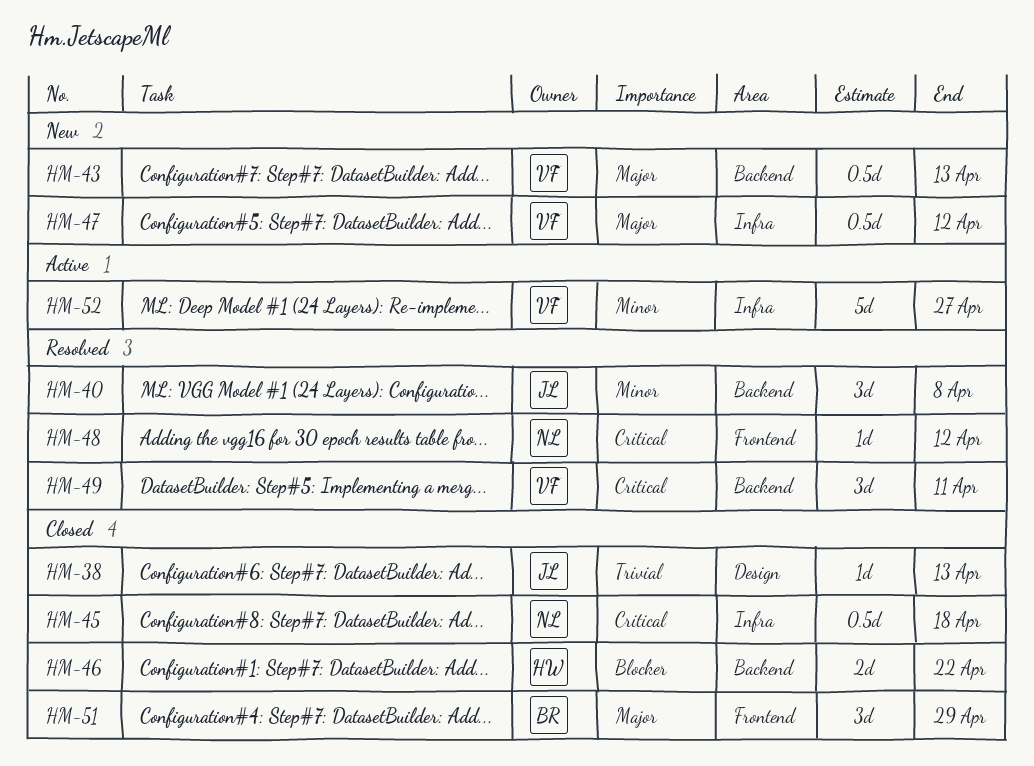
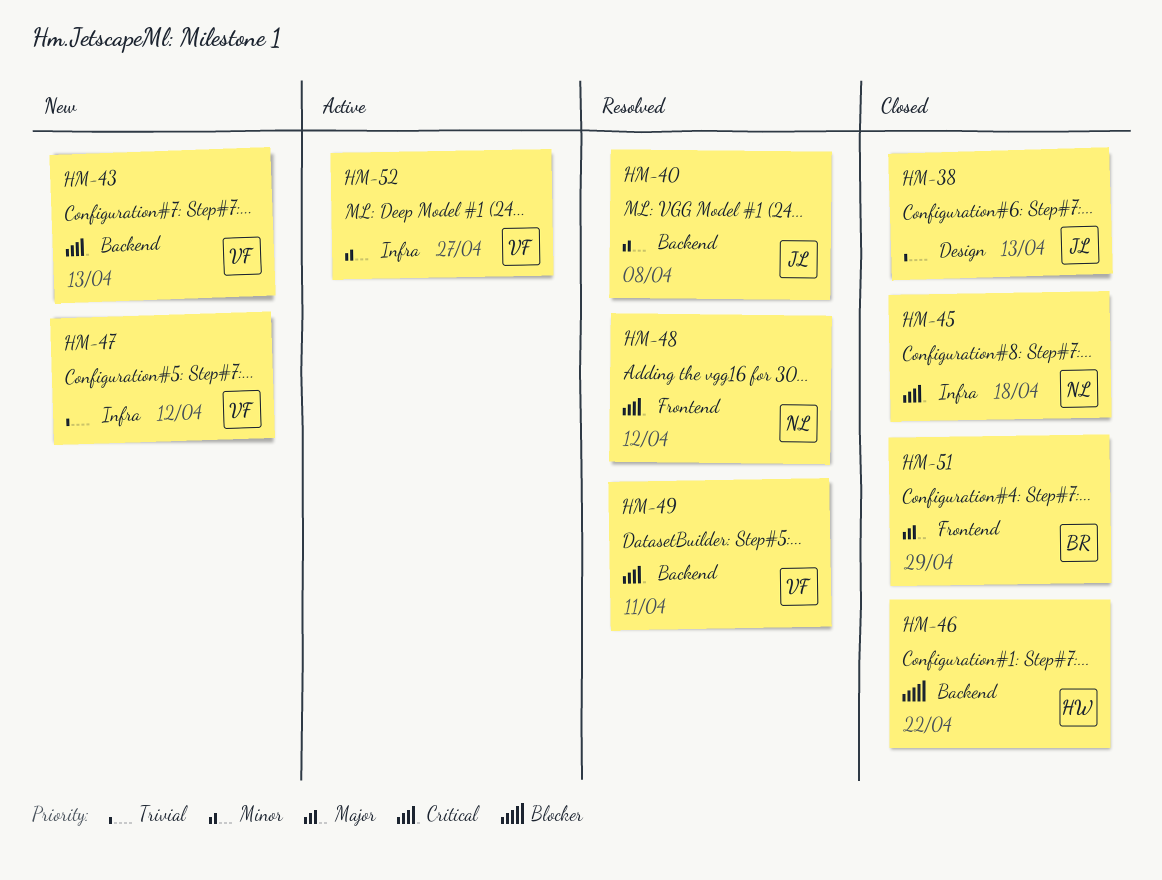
HM-43, priority: Major -> Critical
HM-47, priority: Major -> Trivial

